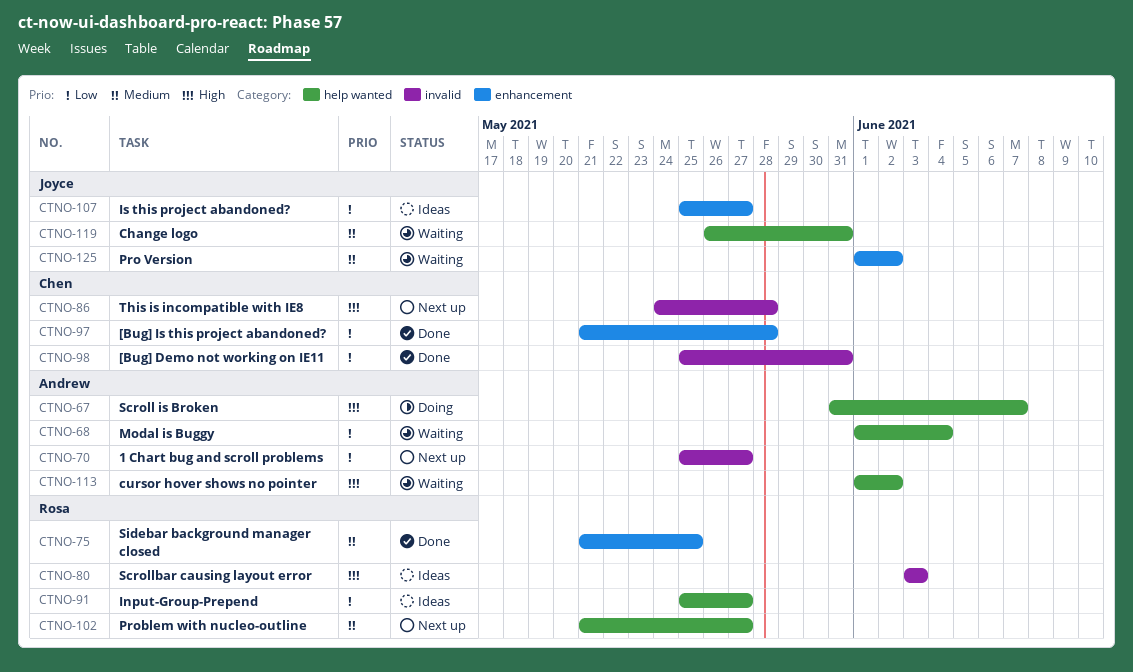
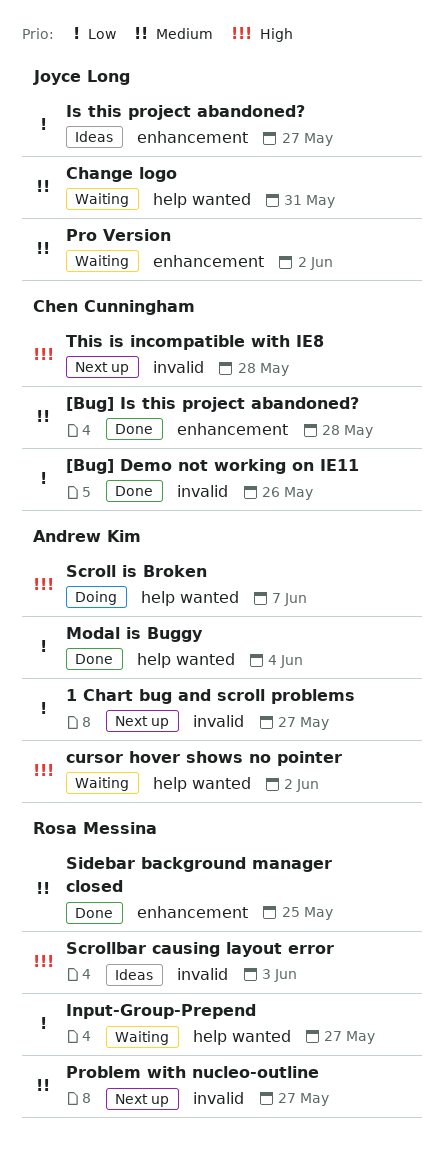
[Bug] Demo not working on IE11, due: May 31 -> May 26
[Bug] Is this project abandoned?, priority: Low -> Medium
Input-Group-Prepend, status: Ideas -> Waiting
Modal is Buggy, status: Waiting -> Done
Problem with nucleo-outline, label: help wanted -> invalid

